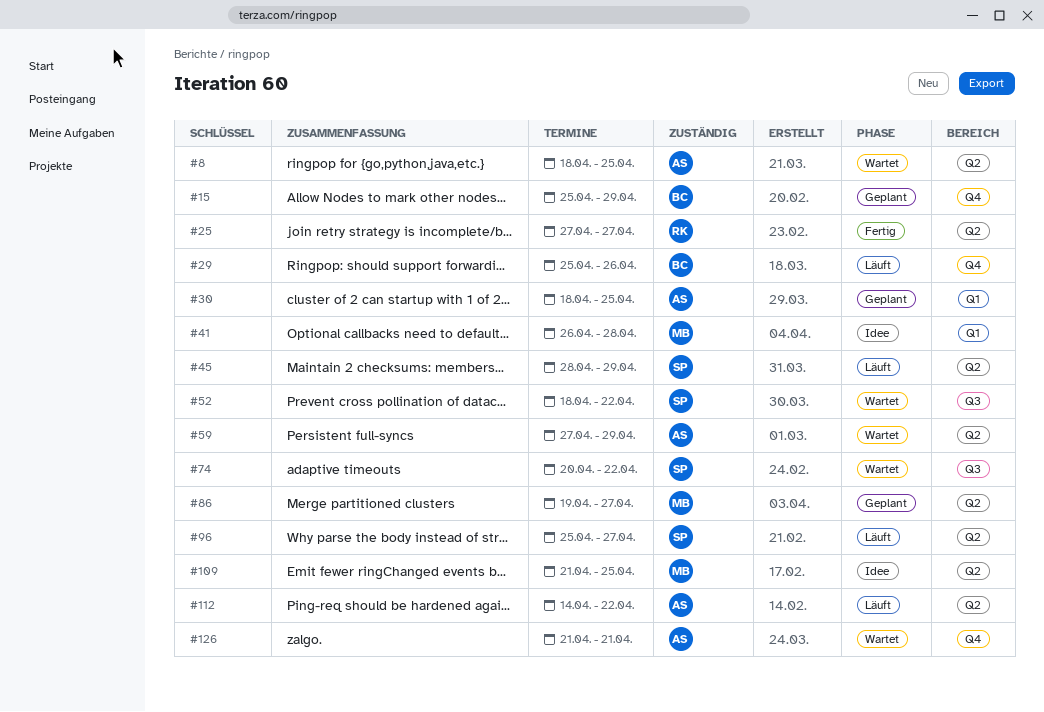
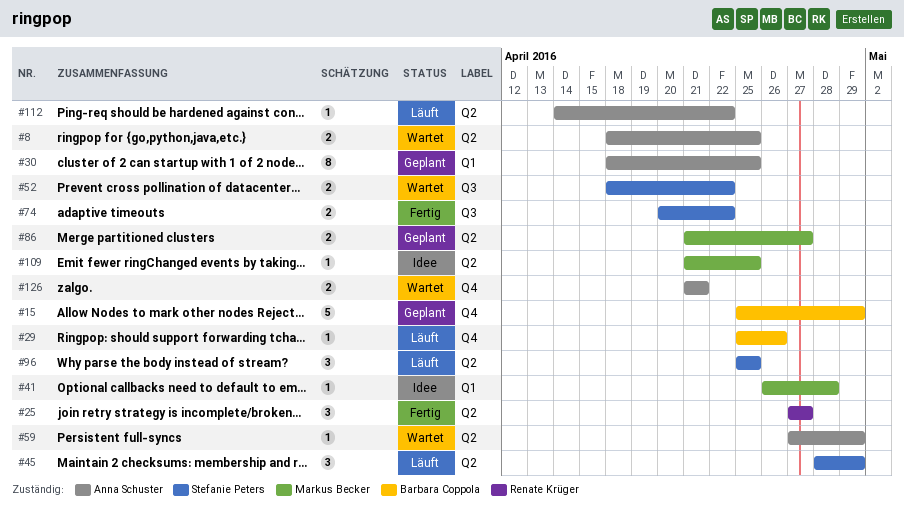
#74, status: Wartet -> Fertig
#86, start: Apr 19 -> Apr 21
#96, due: Apr 27 -> Apr 25

